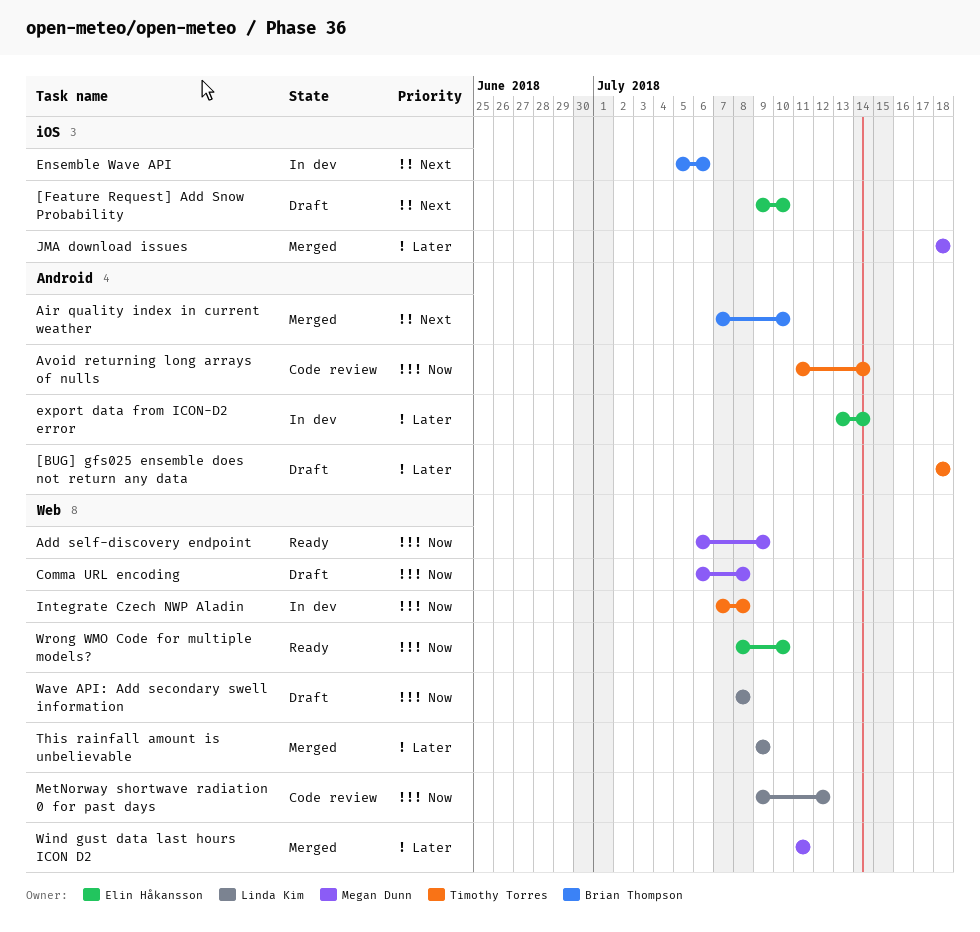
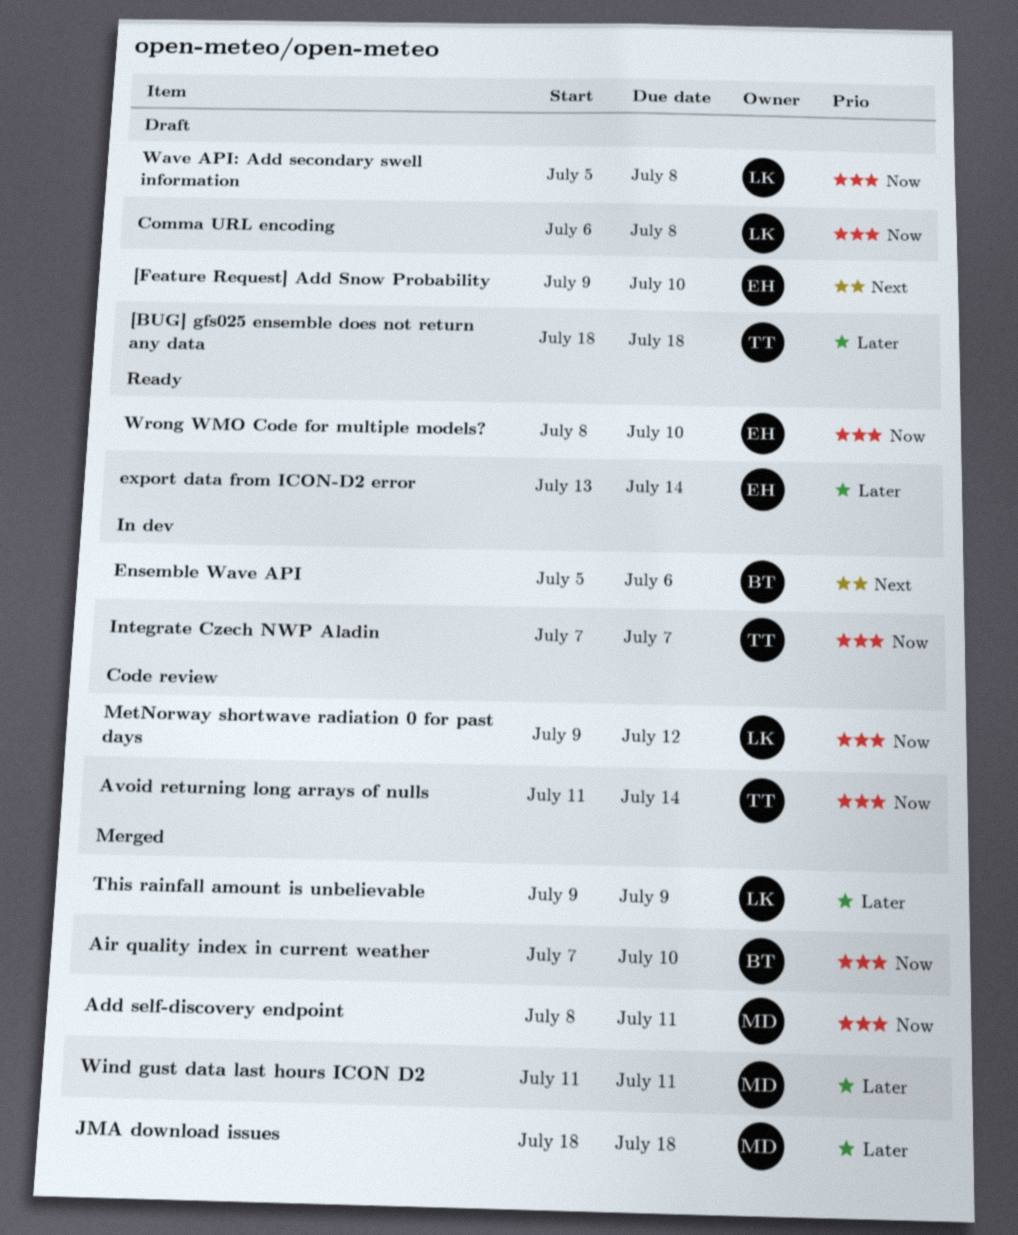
Add self-discovery endpoint, status: Ready -> Merged
Add self-discovery endpoint, start: Jul 6 -> Jul 8
Add self-discovery endpoint, due: Jul 9 -> Jul 11
Air quality index in current weather, priority: Next -> Now
Comma URL encoding, owner: Megan Dunn -> Linda Kim
export data from ICON-D2 error, status: In dev -> Ready
Integrate Czech NWP Aladin, due: Jul 8 -> Jul 7
Wave API: Add secondary swell information, start: Jul 8 -> Jul 5

